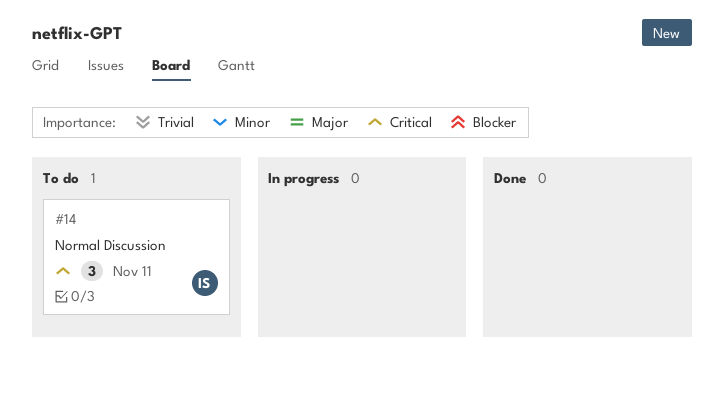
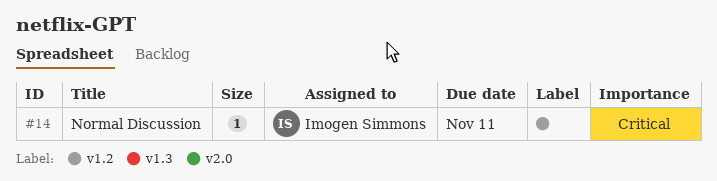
#14, estimate: 3 -> 1

